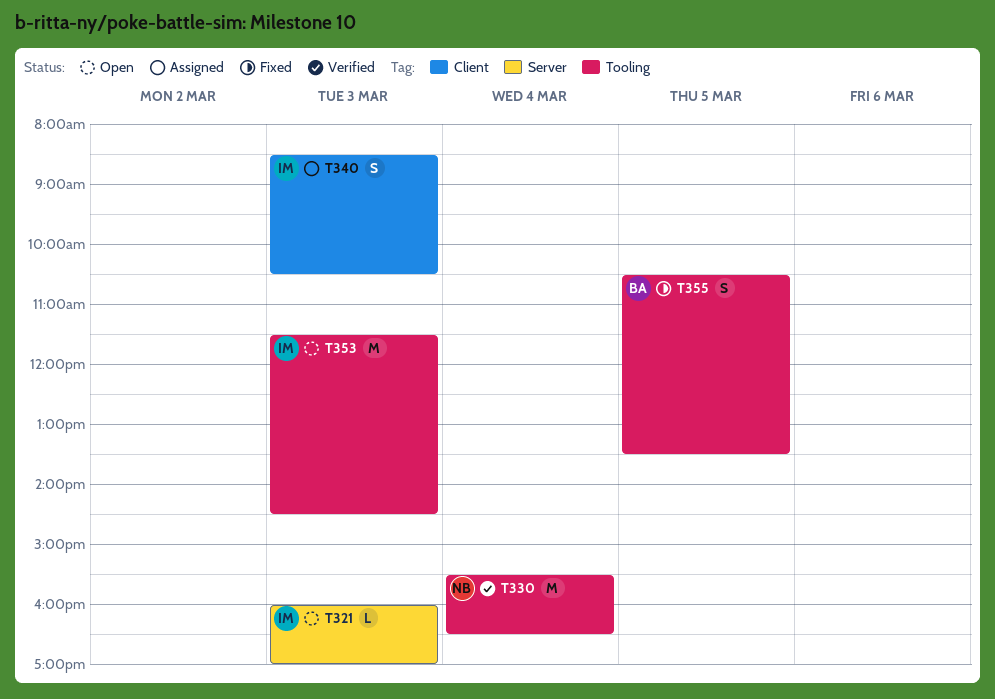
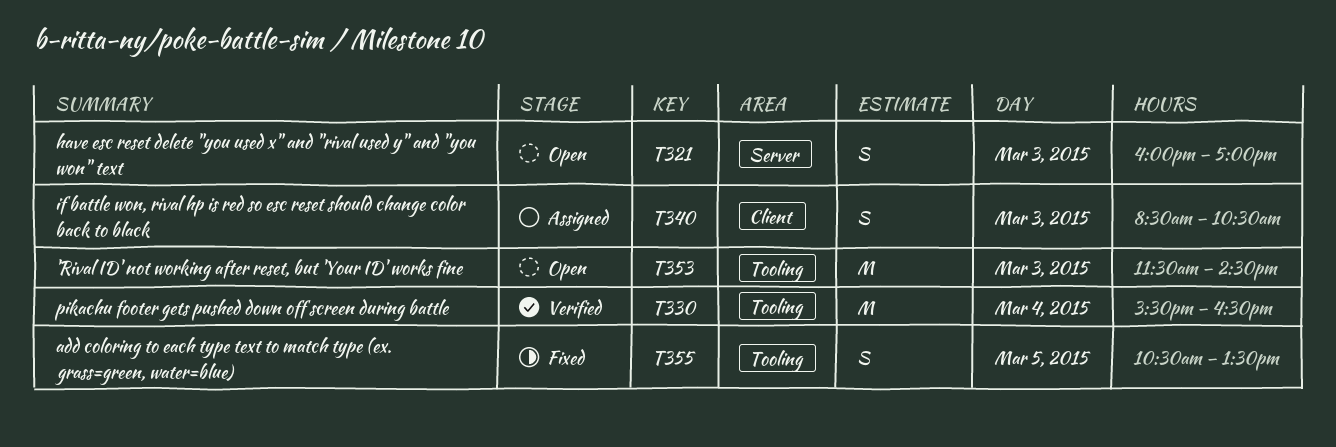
T321, estimate: L -> S

